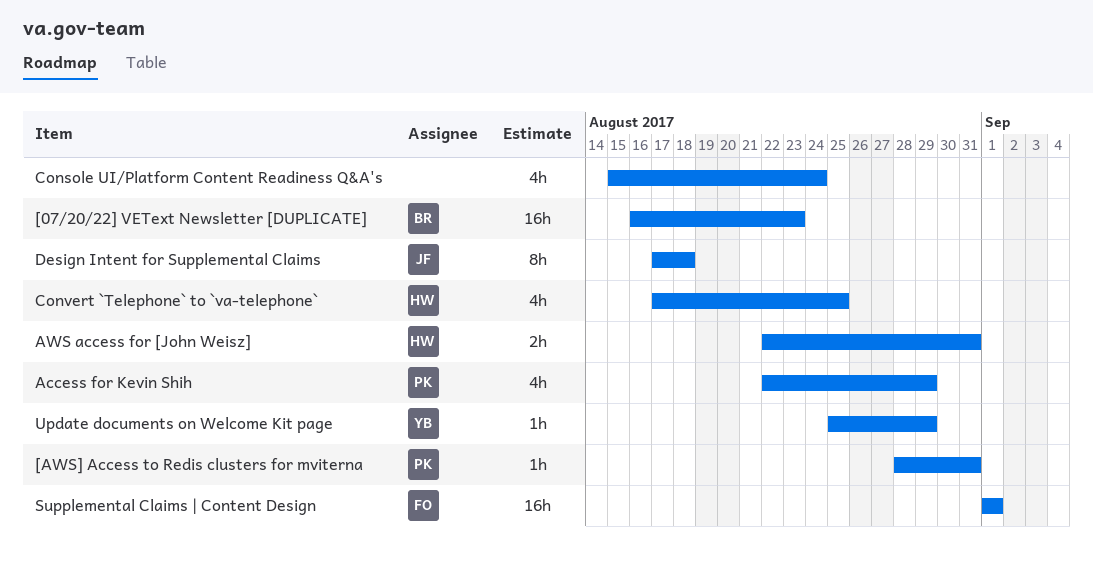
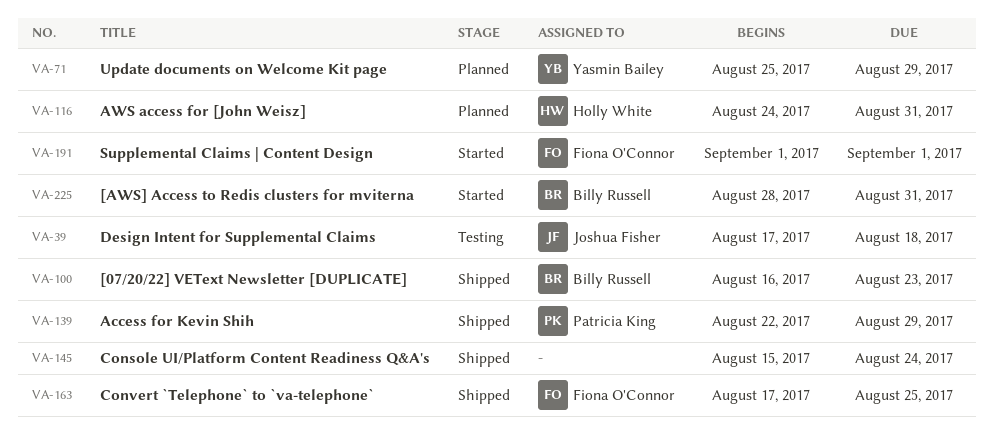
[AWS] Access to Redis clusters for mviterna, owner: Patricia King -> Billy Russell
AWS access for [John Weisz], start: Aug 22 -> Aug 24
Convert `Telephone` to `va-telephone`, owner: Holly White -> Fiona O'Connor

